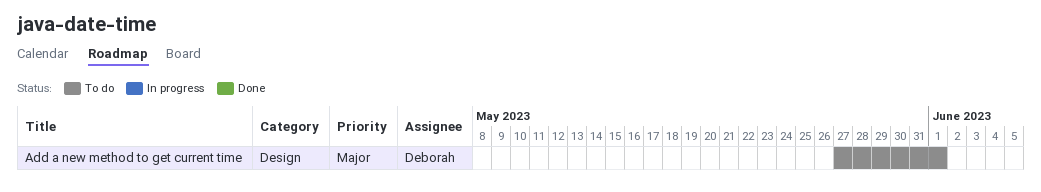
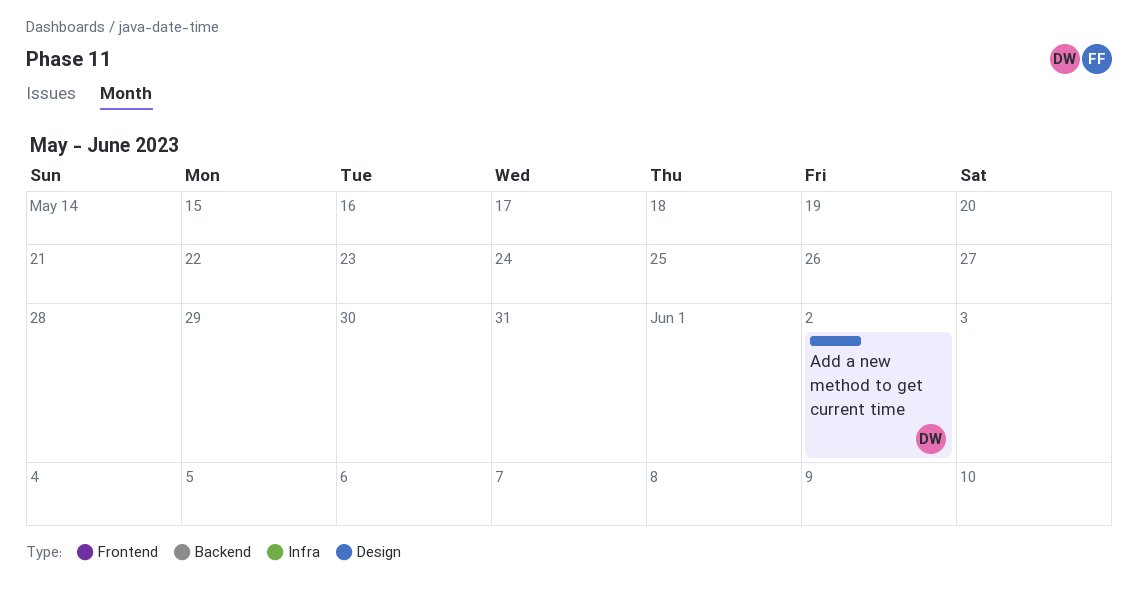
Add a new method to get current time, due: Jun 1 -> Jun 2

